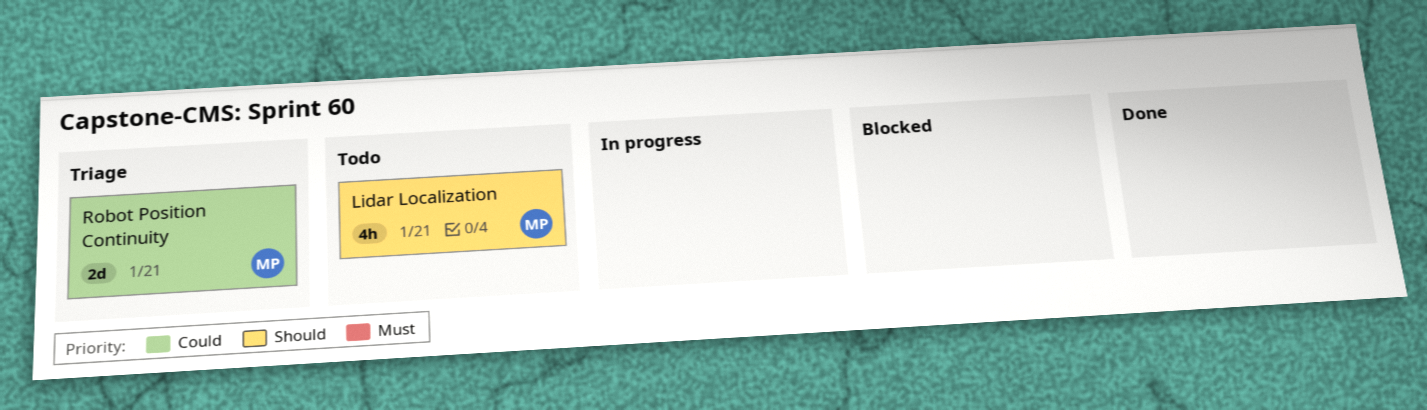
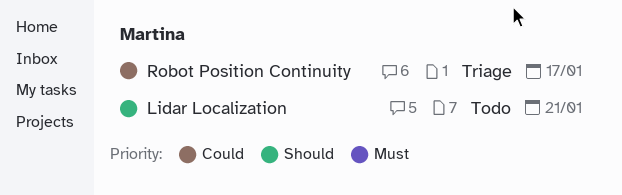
Robot Position Continuity, due: Jan 21 -> Jan 17

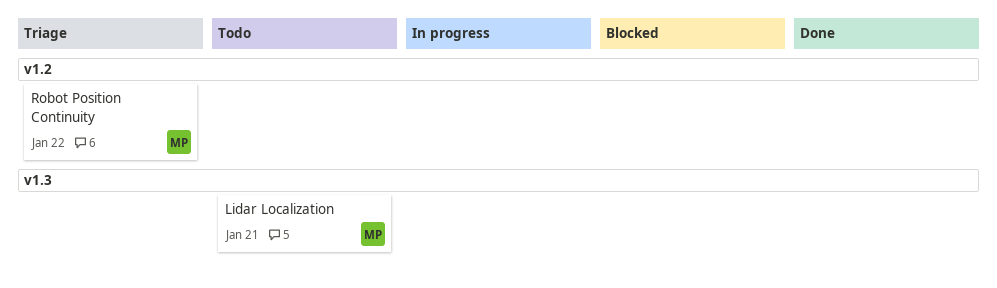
Robot Position Continuity, due: Jan 17 -> Jan 22

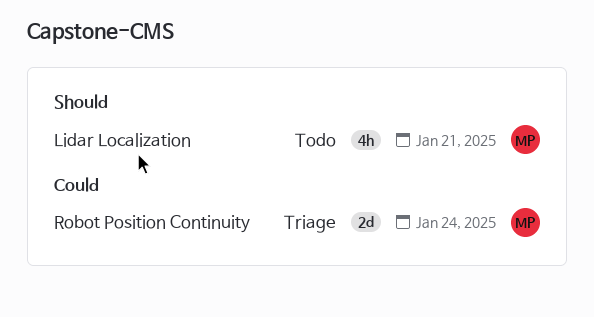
Robot Position Continuity, due: Jan 22 -> Jan 24

